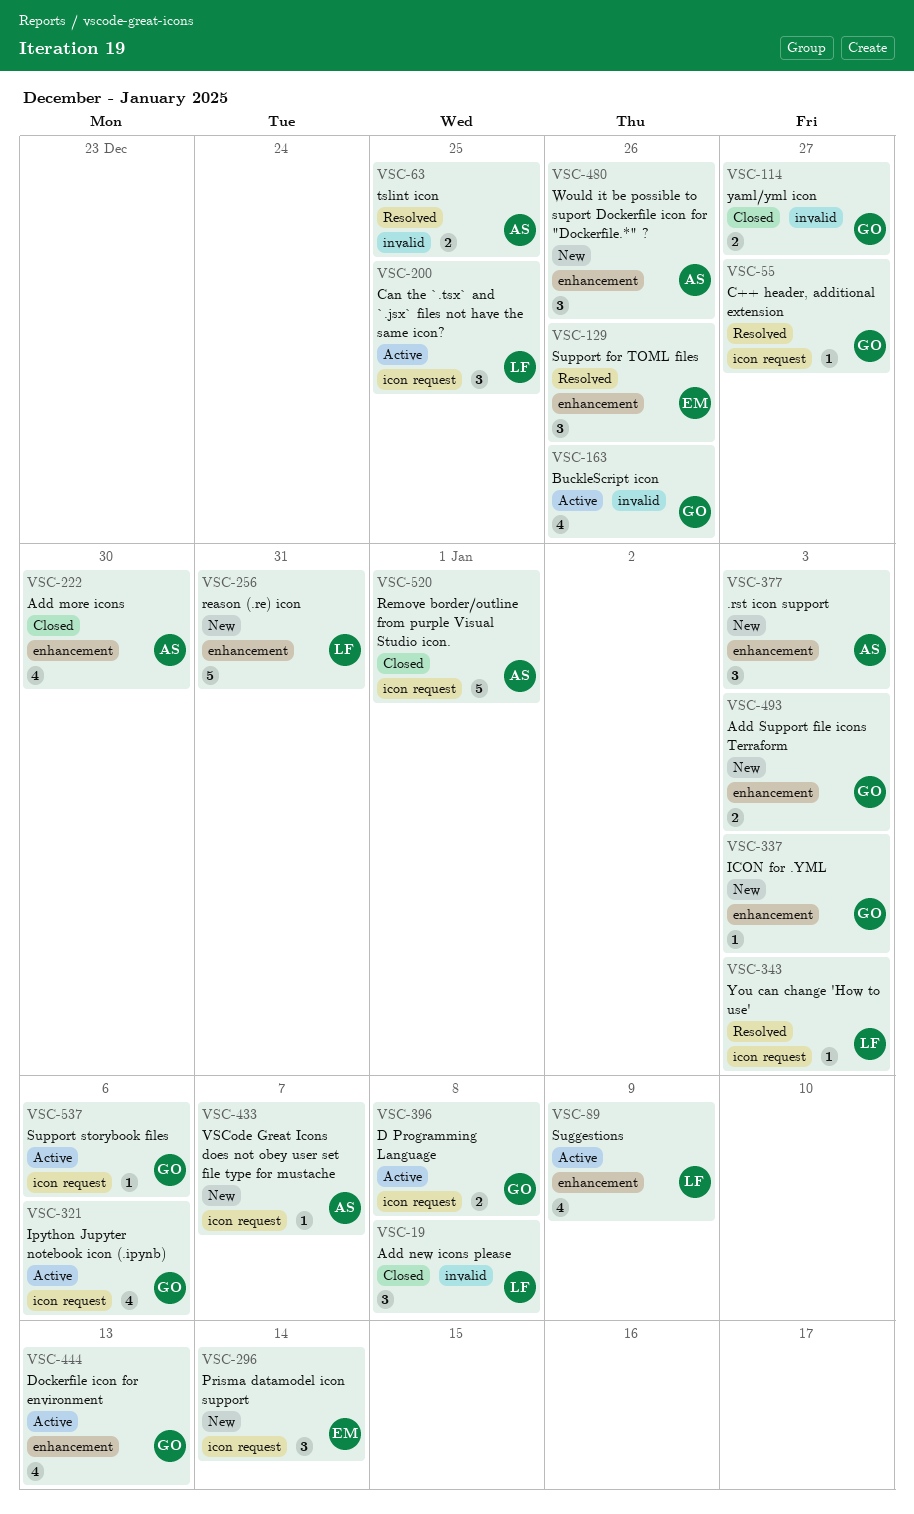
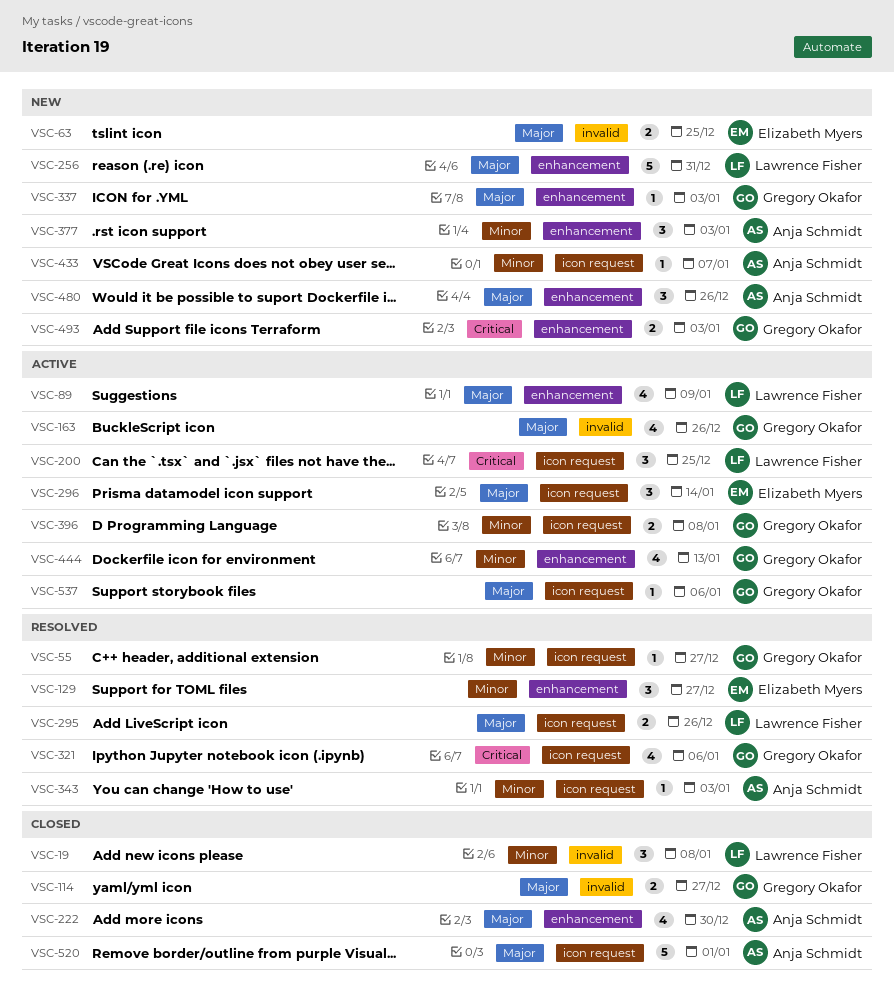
VSC-63, status: Resolved -> New
VSC-63, owner: Anja Schmidt -> Elizabeth Myers
VSC-129, due: Dec 26 -> Dec 27
VSC-295: none -> present
VSC-296, status: New -> Active
VSC-321, status: Active -> Resolved
VSC-343, owner: Lawrence Fisher -> Anja Schmidt

